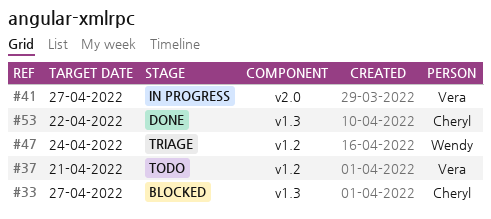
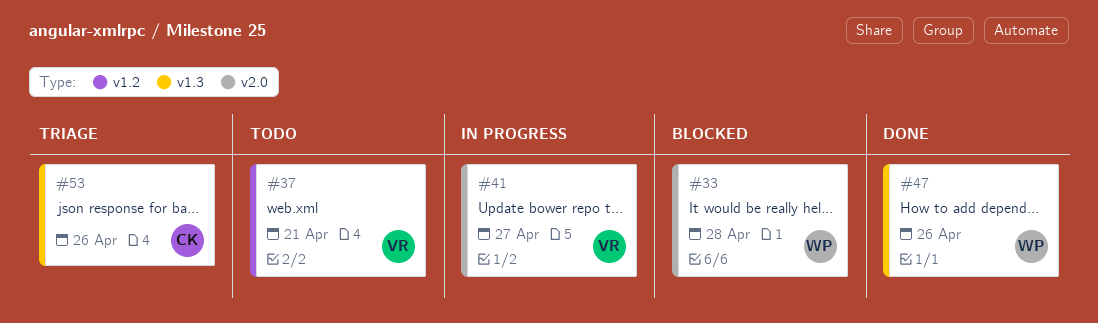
#33, owner: Cheryl -> Wendy
#33, label: v1.3 -> v2.0
#33, due: Apr 27 -> Apr 28
#47, status: Triage -> Done
#47, label: v1.2 -> v1.3
#47, due: Apr 24 -> Apr 26
#53, status: Done -> Triage
#53, due: Apr 22 -> Apr 26

